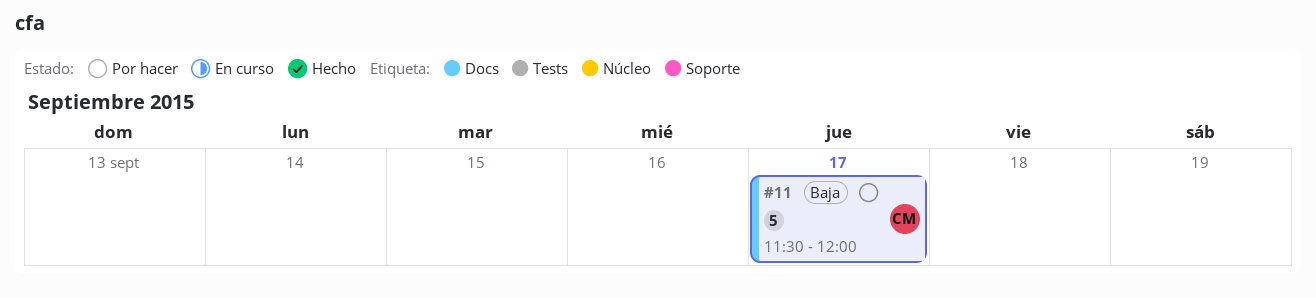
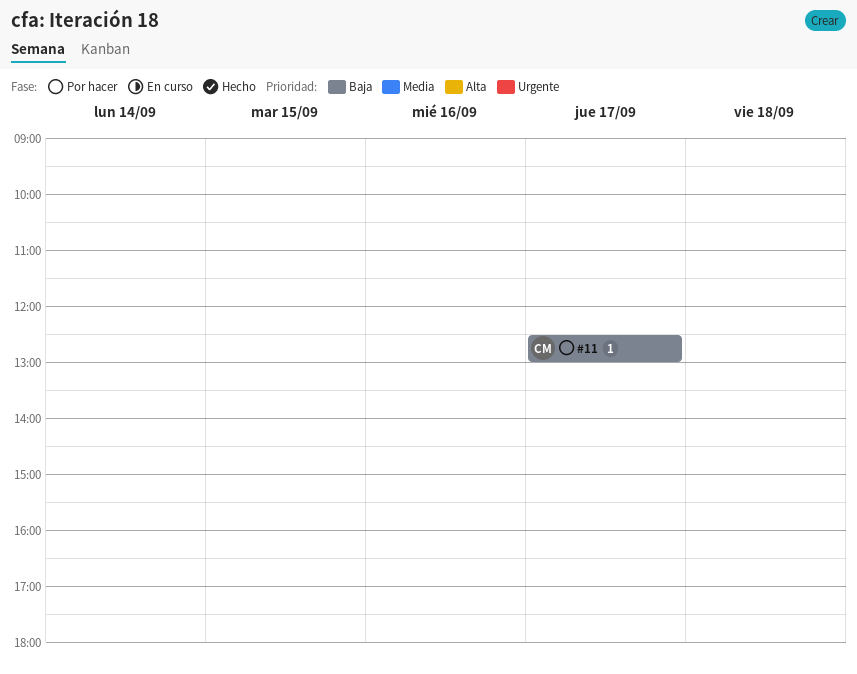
#11, estimate: 5 -> 1
#11, begins: 11:30 -> 12:30
#11, ends: 12:00 -> 13:00

